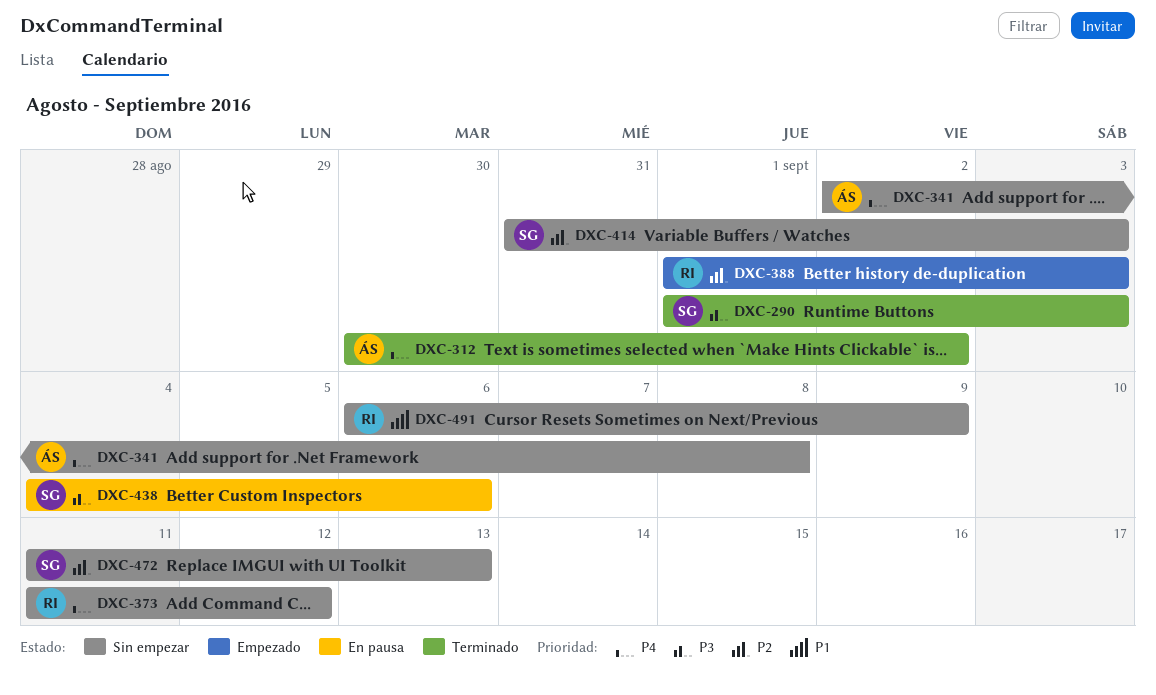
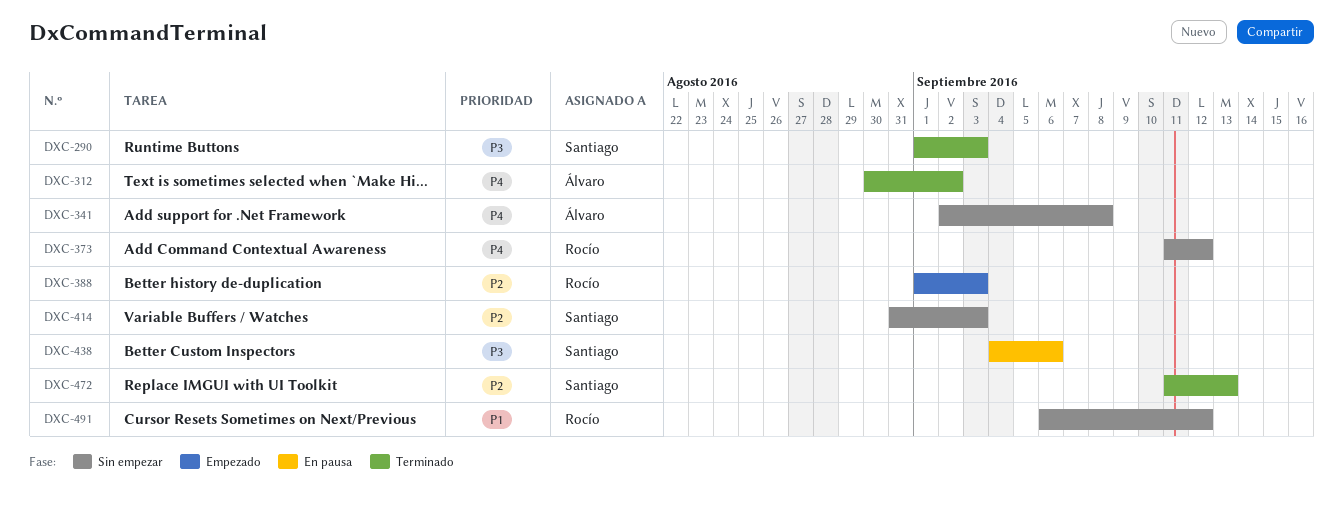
DXC-472, status: Sin empezar -> Terminado
DXC-491, due: Sep 9 -> Sep 12

